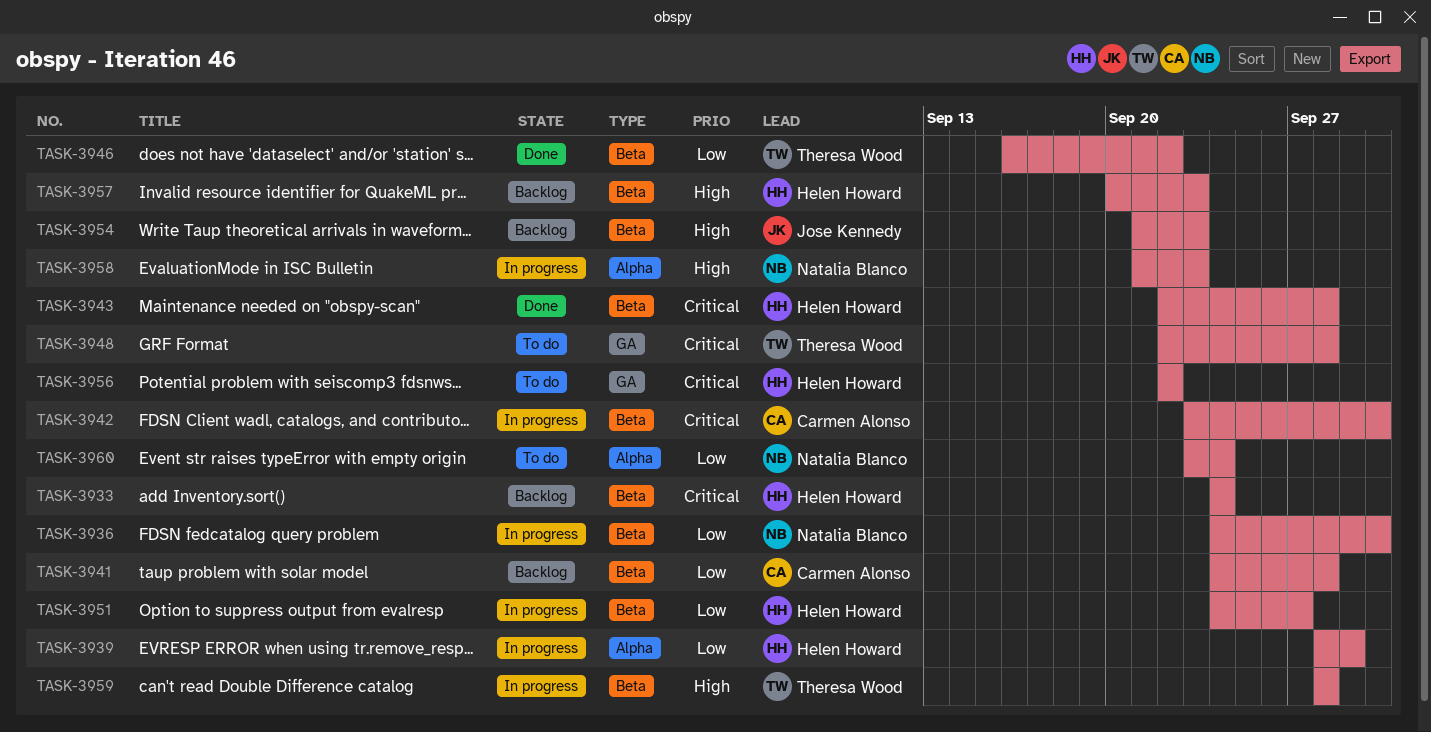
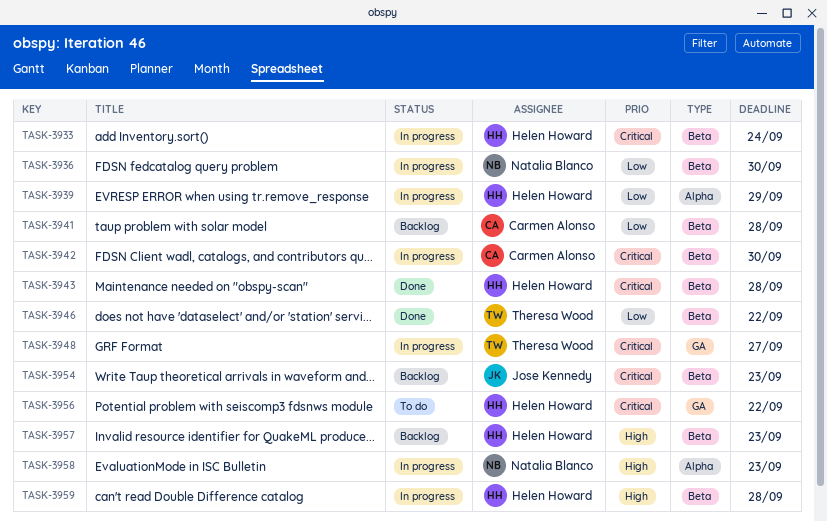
TASK-3933, status: Backlog -> In progress
TASK-3948, status: To do -> In progress
TASK-3948, due: Sep 28 -> Sep 27
TASK-3951: present -> none
TASK-3954, priority: High -> Critical
TASK-3959, owner: Theresa Wood -> Helen Howard
TASK-3960: present -> none

